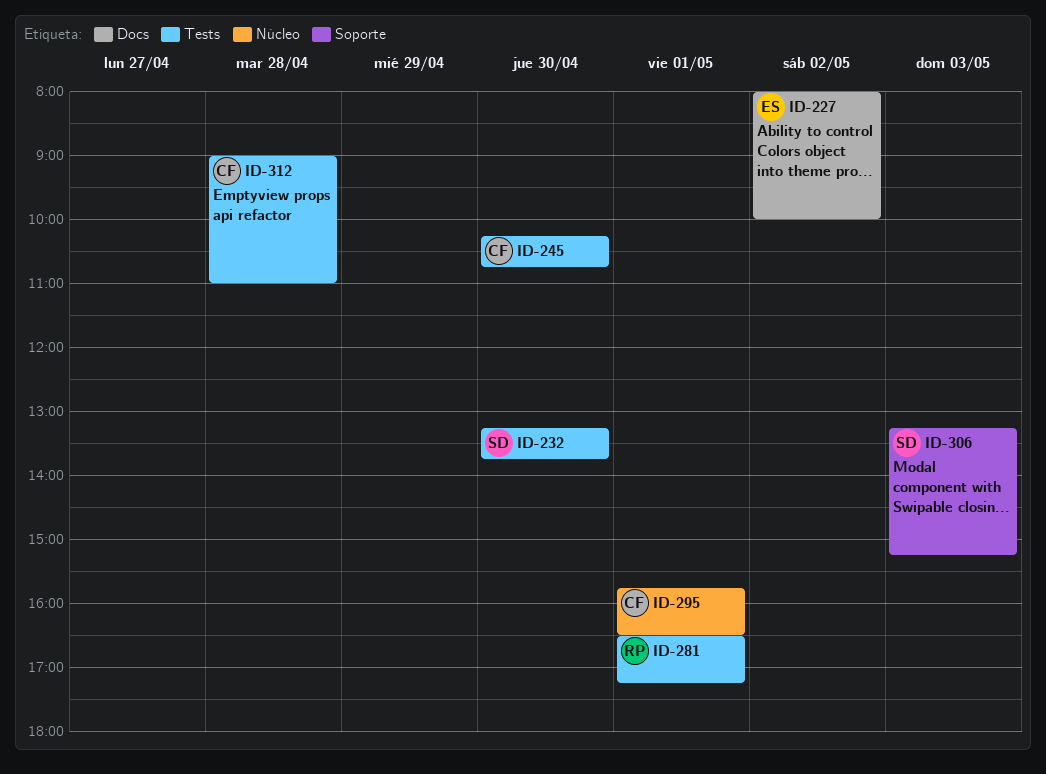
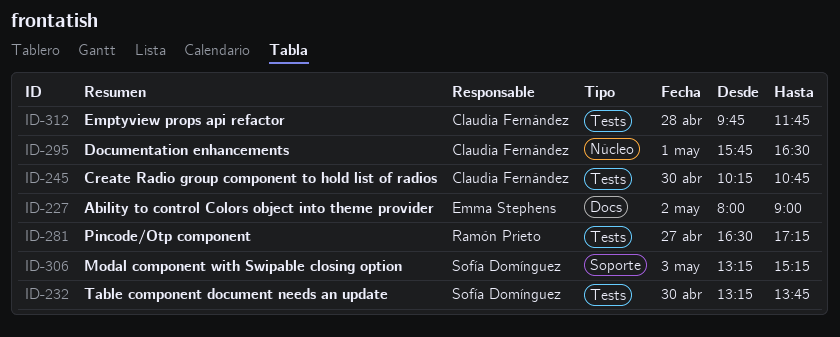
ID-227, ends: 10:00 -> 09:00
ID-281, day: May 1 -> Apr 27
ID-312, begins: 09:00 -> 09:45
ID-312, ends: 11:00 -> 11:45

